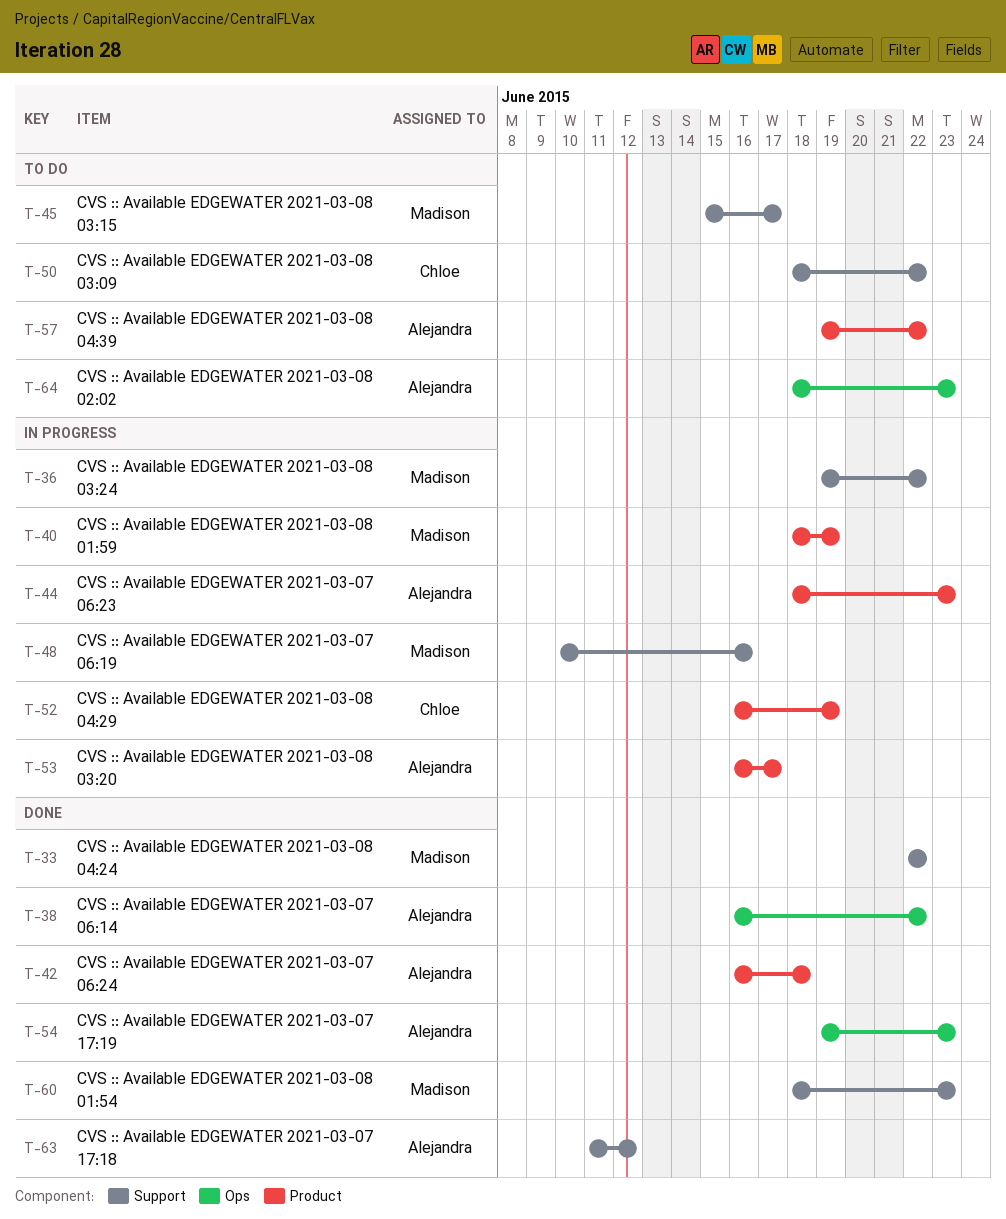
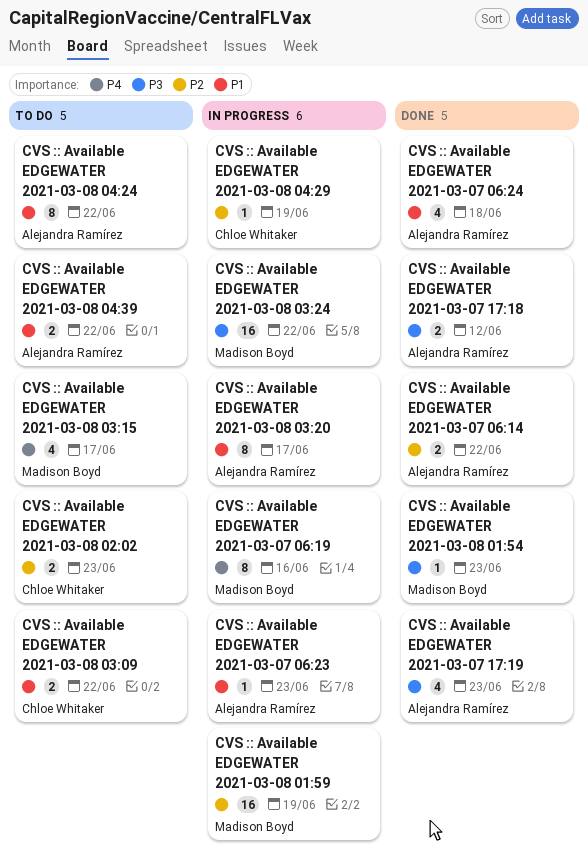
CVS :: Available EDGEWATER 2021-03-08 02:02, owner: Alejandra Ramírez -> Chloe Whitaker
CVS :: Available EDGEWATER 2021-03-08 04:24, status: Done -> To do
CVS :: Available EDGEWATER 2021-03-08 04:24, owner: Madison Boyd -> Alejandra Ramírez

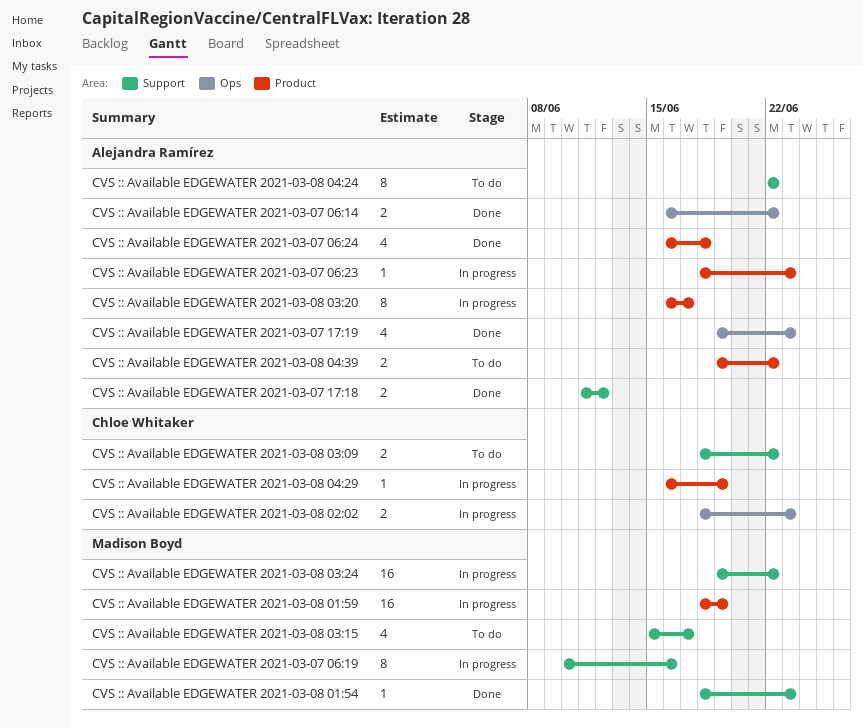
CVS :: Available EDGEWATER 2021-03-08 02:02, status: To do -> In progress

